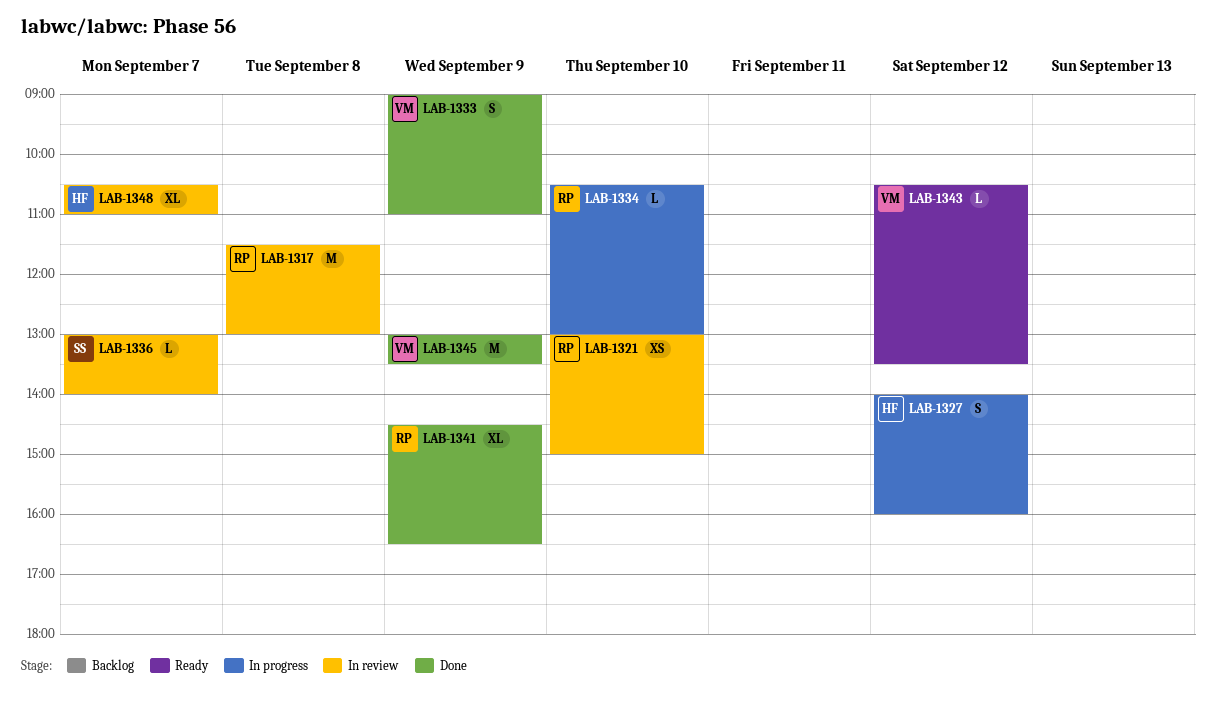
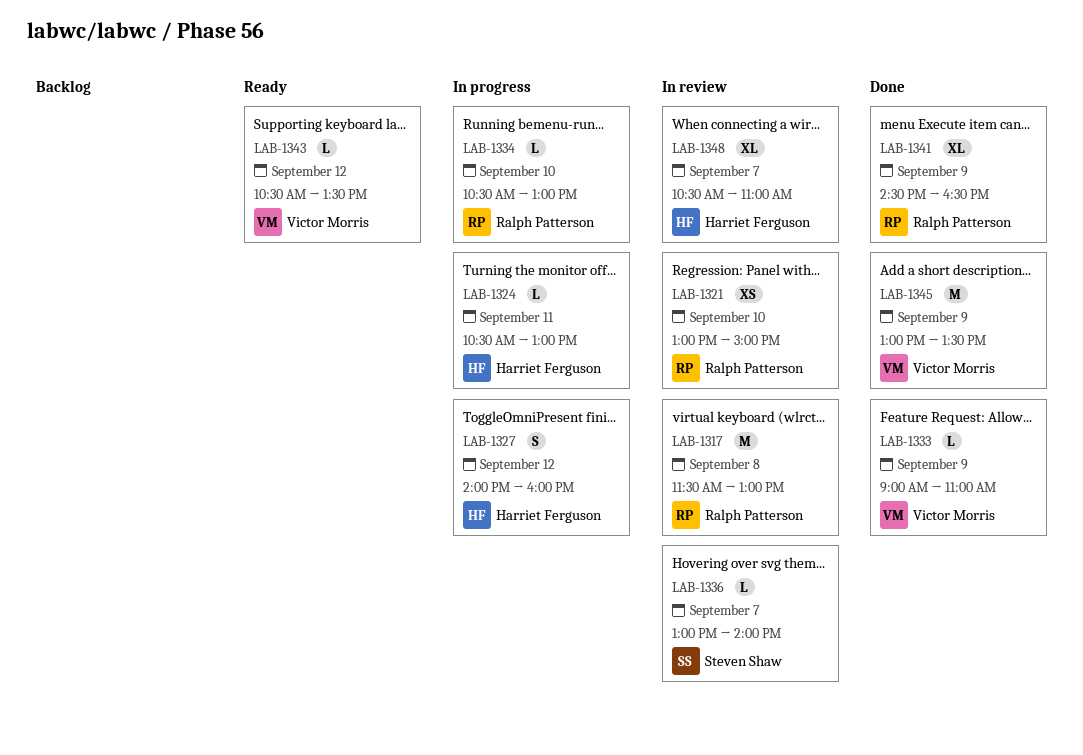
LAB-1324: none -> present
LAB-1333, estimate: S -> L

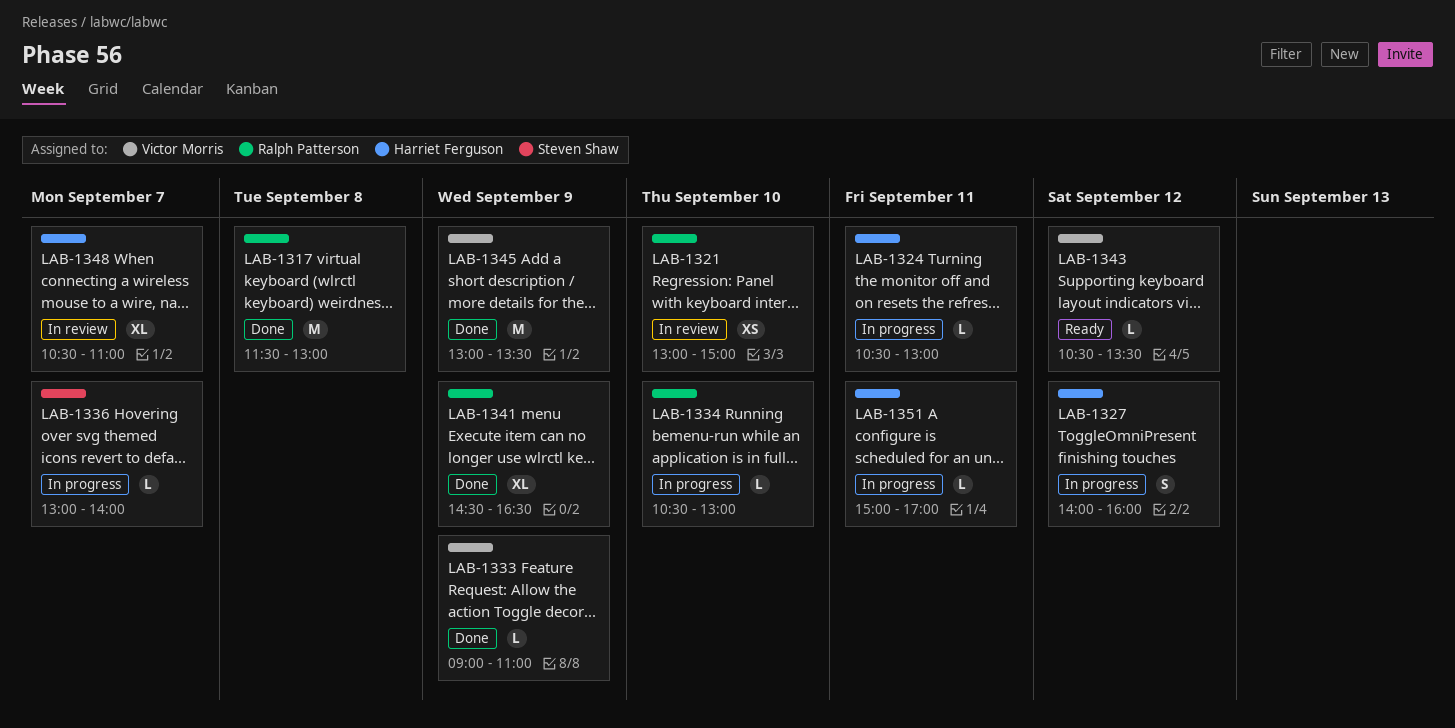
LAB-1317, status: In review -> Done
LAB-1336, status: In review -> In progress
LAB-1351: none -> present

